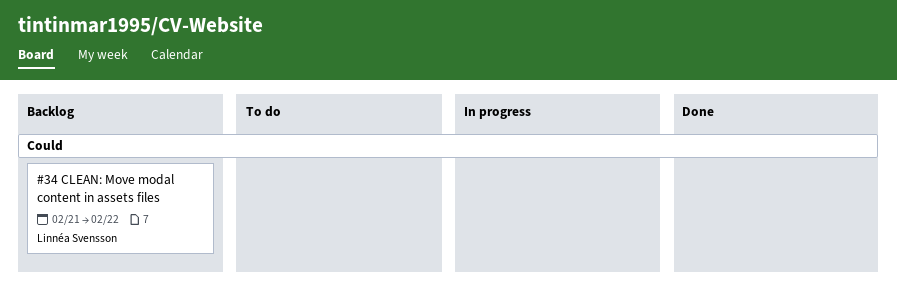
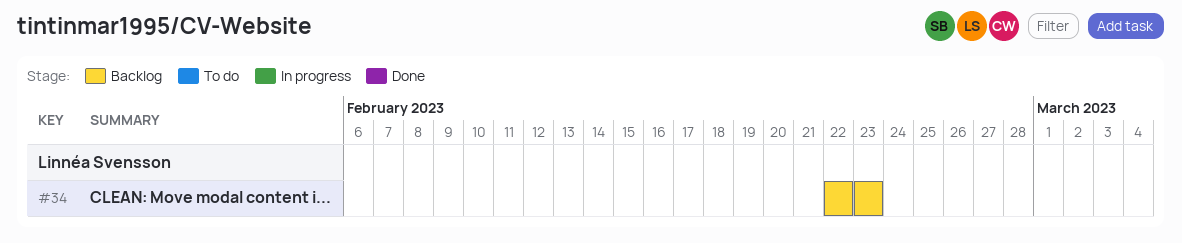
#34, start: Feb 21 -> Feb 22
#34, due: Feb 22 -> Feb 23

